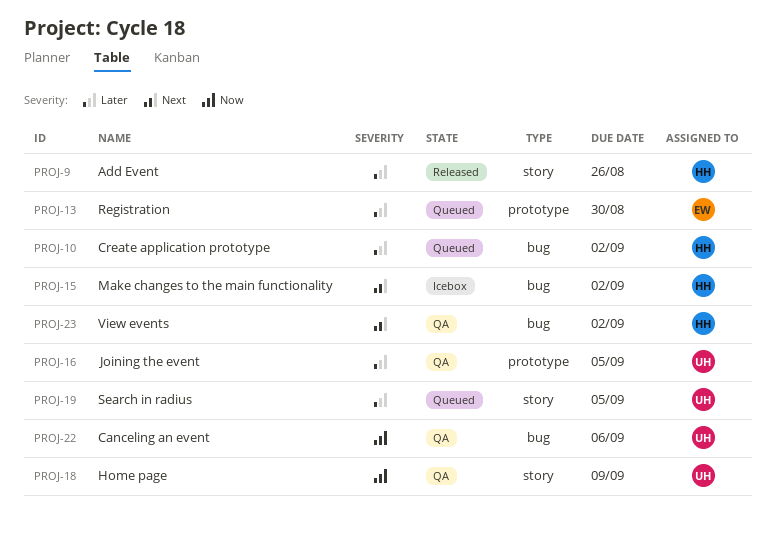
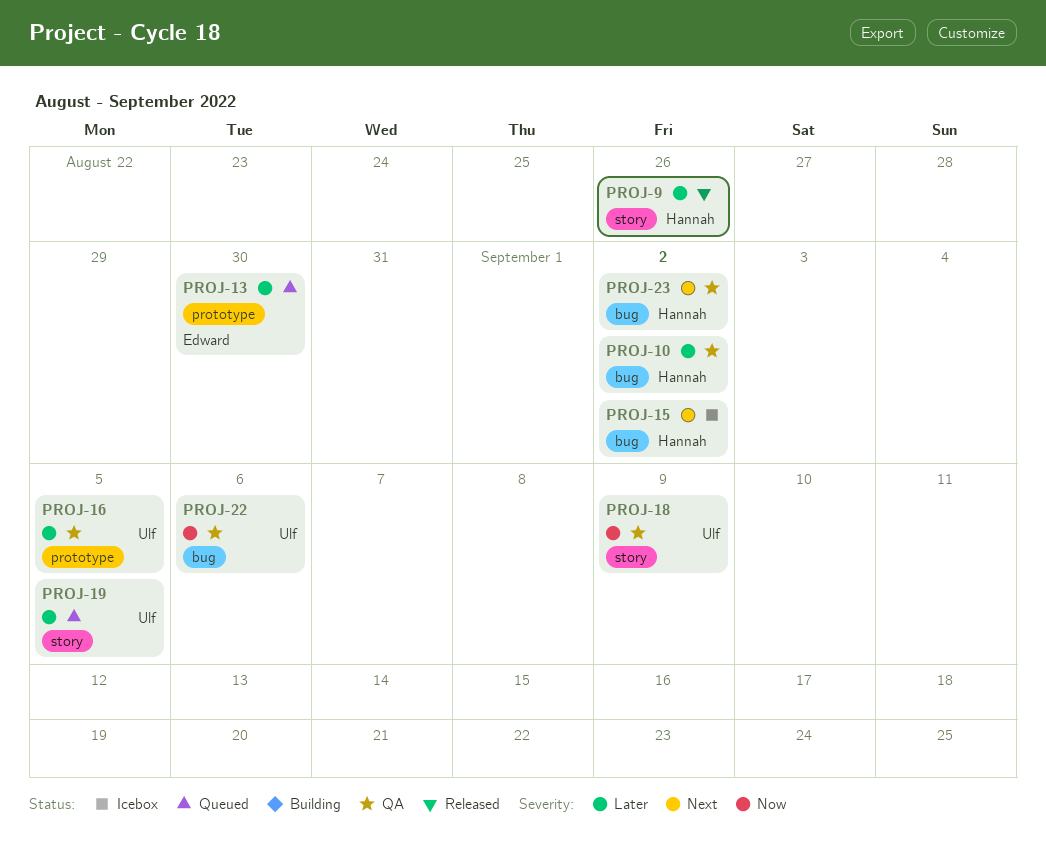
PROJ-10, status: Queued -> QA

